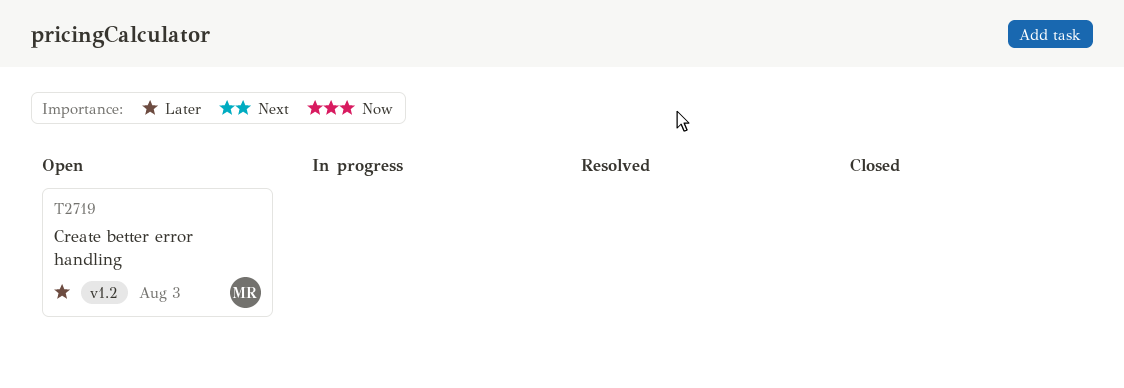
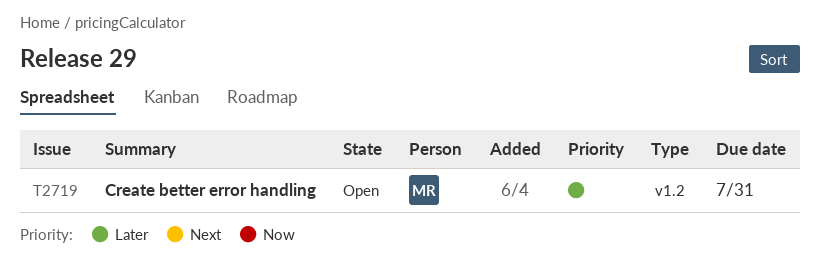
T2719, due: Aug 3 -> Jul 31

